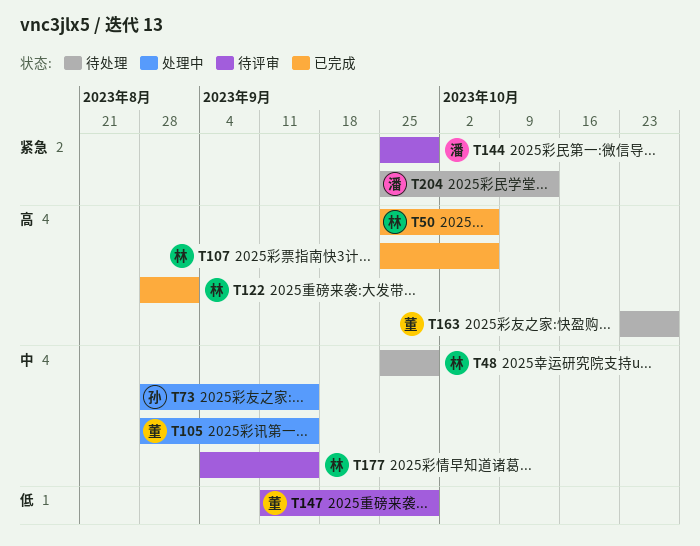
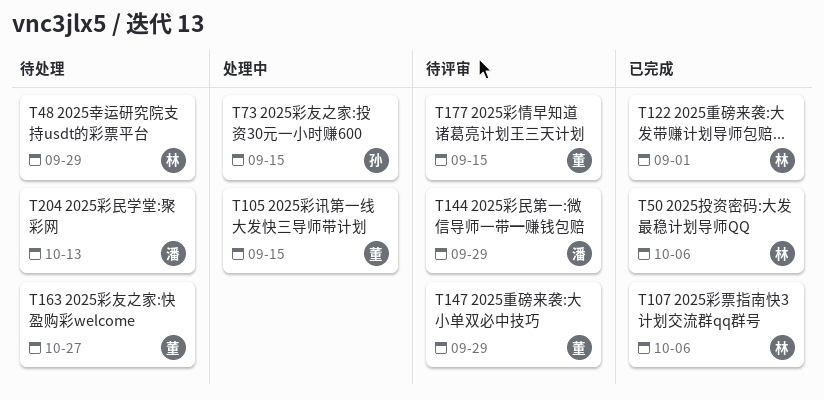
T177, owner: 林 -> 董

